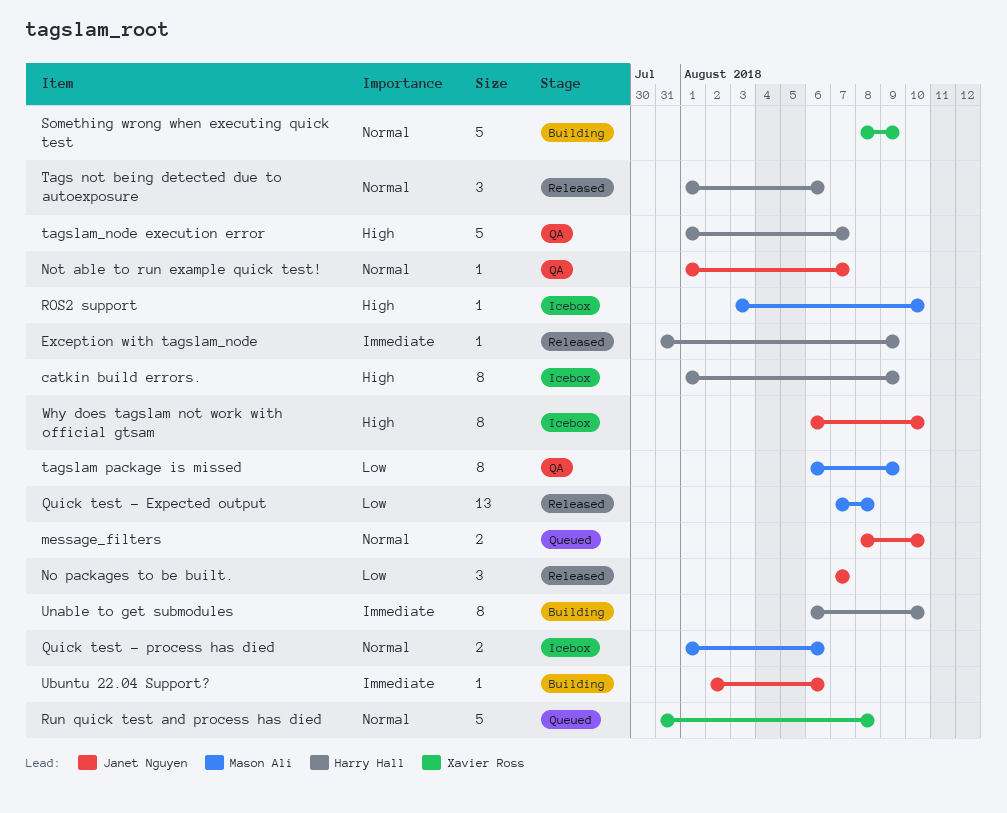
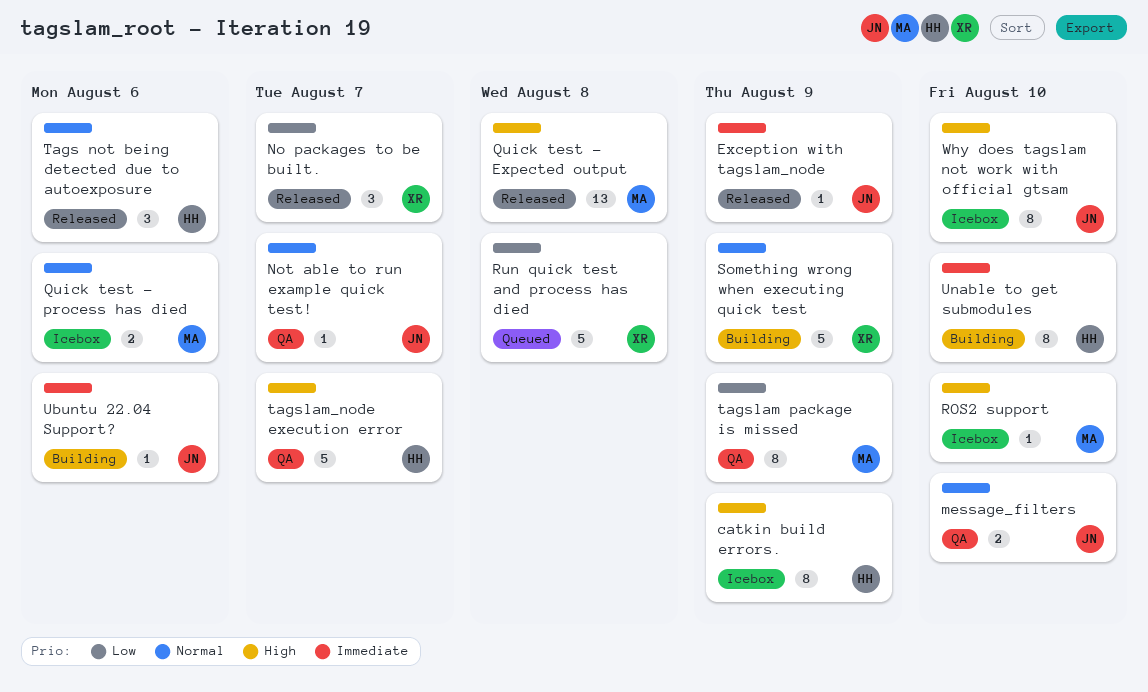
Exception with tagslam_node, owner: Harry Hall -> Janet Nguyen
message_filters, status: Queued -> QA
No packages to be built., owner: Janet Nguyen -> Xavier Ross
Quick test - Expected output, priority: Low -> High
Run quick test and process has died, priority: Normal -> Low

